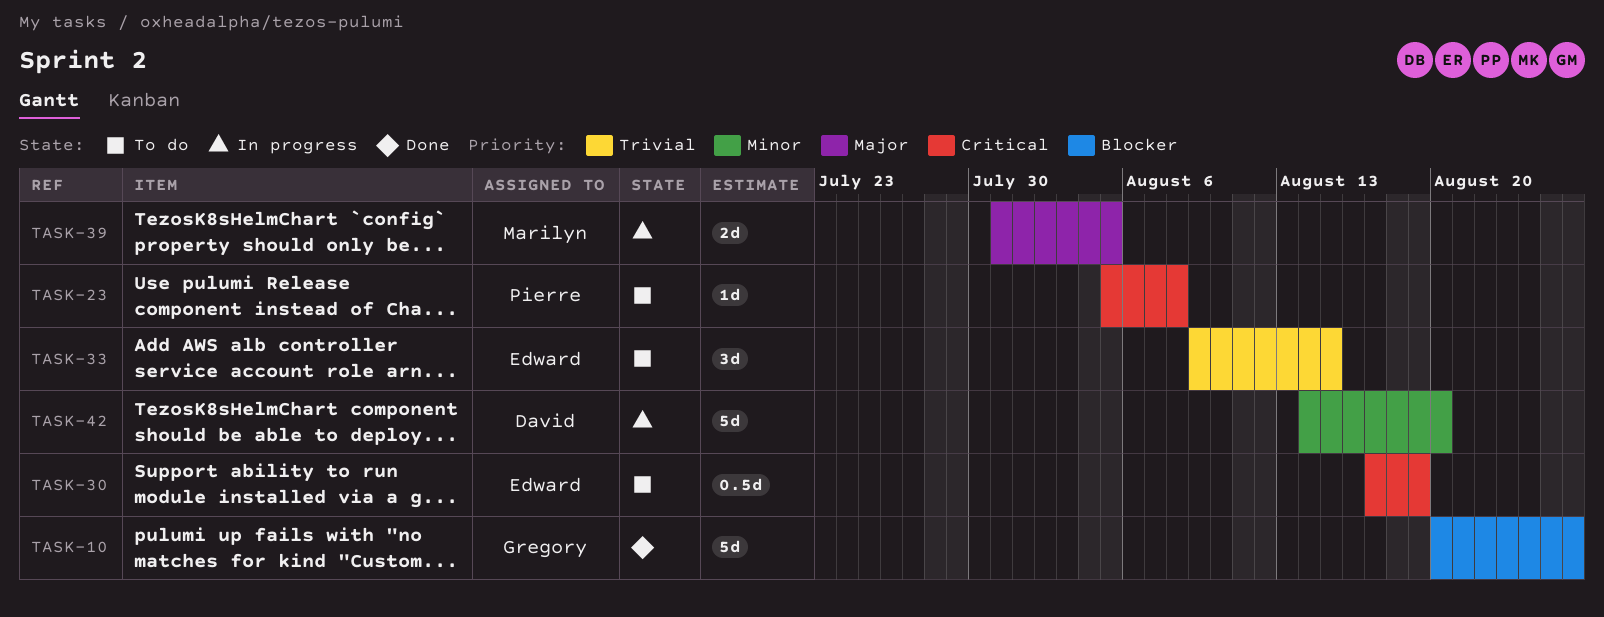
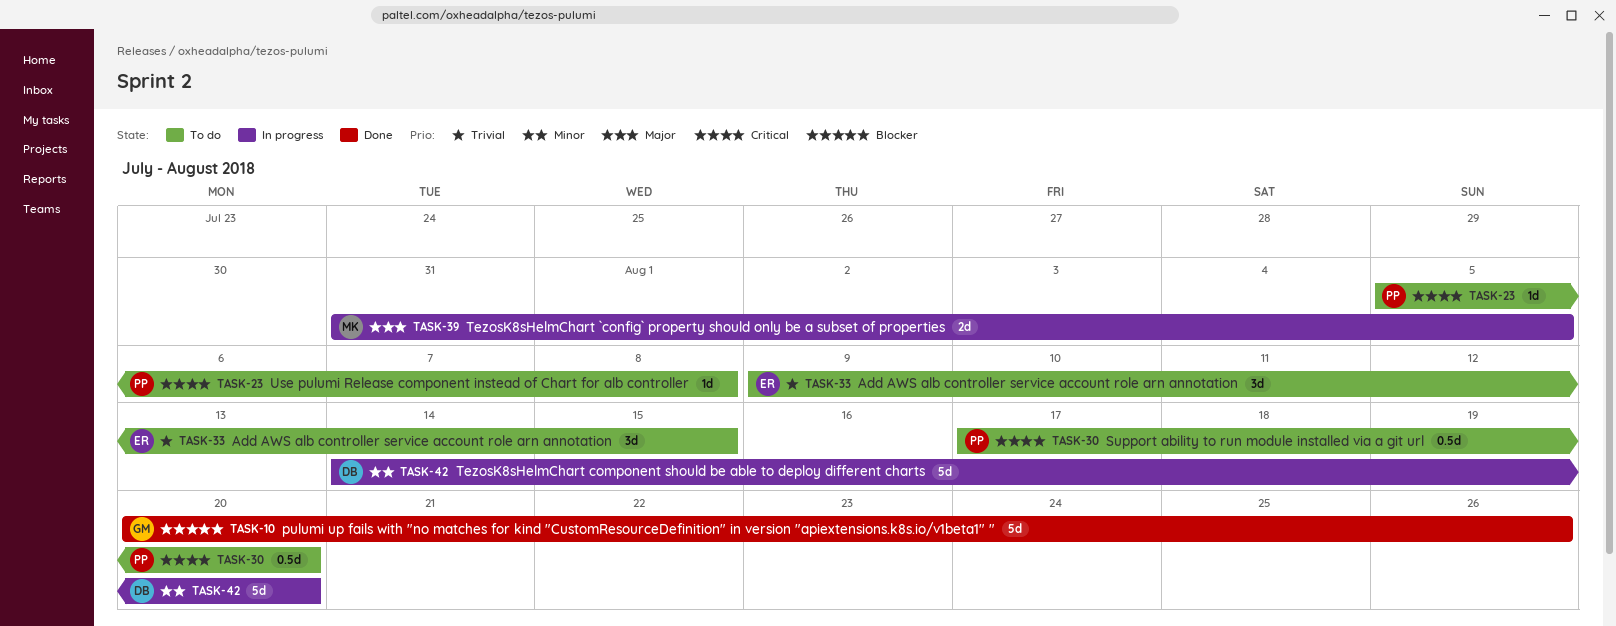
TASK-30, owner: Edward -> Pierre
TASK-30, due: Aug 19 -> Aug 20

